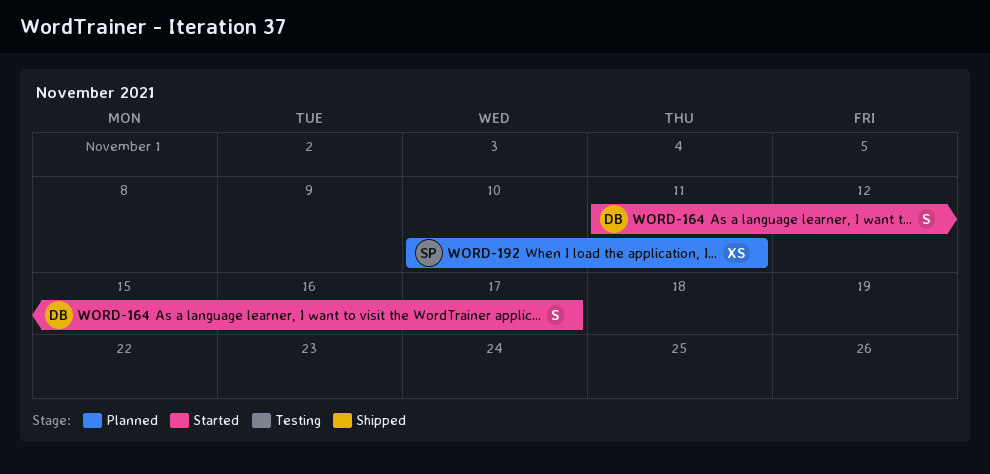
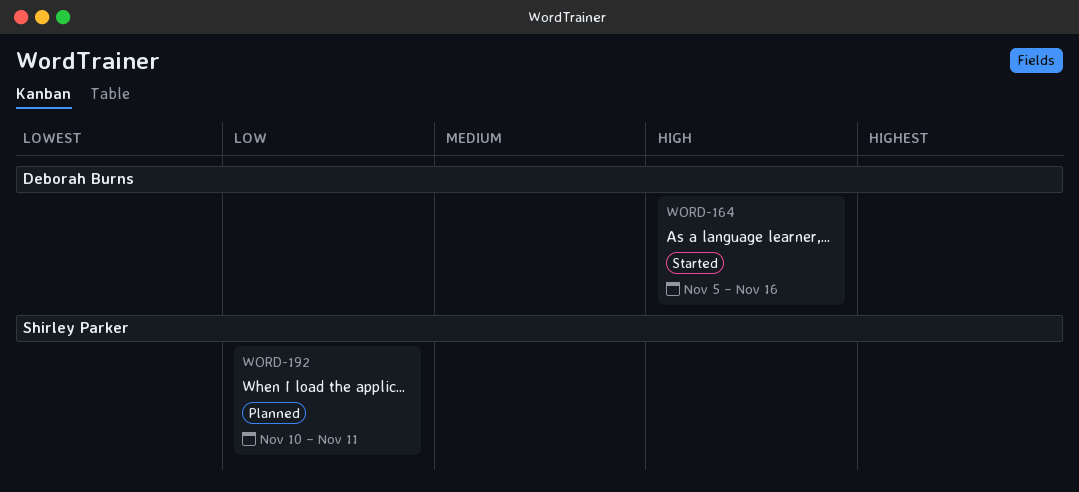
WORD-164, start: Nov 11 -> Nov 5
WORD-164, due: Nov 17 -> Nov 16

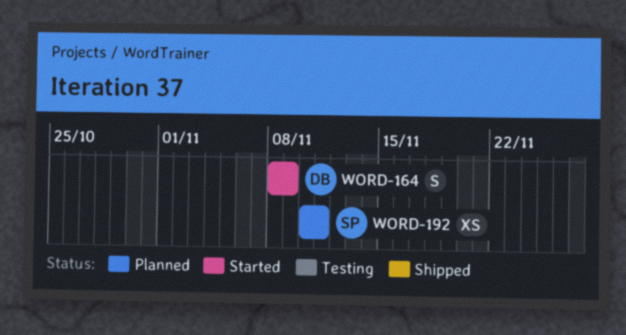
WORD-164, start: Nov 5 -> Nov 8
WORD-164, due: Nov 16 -> Nov 9

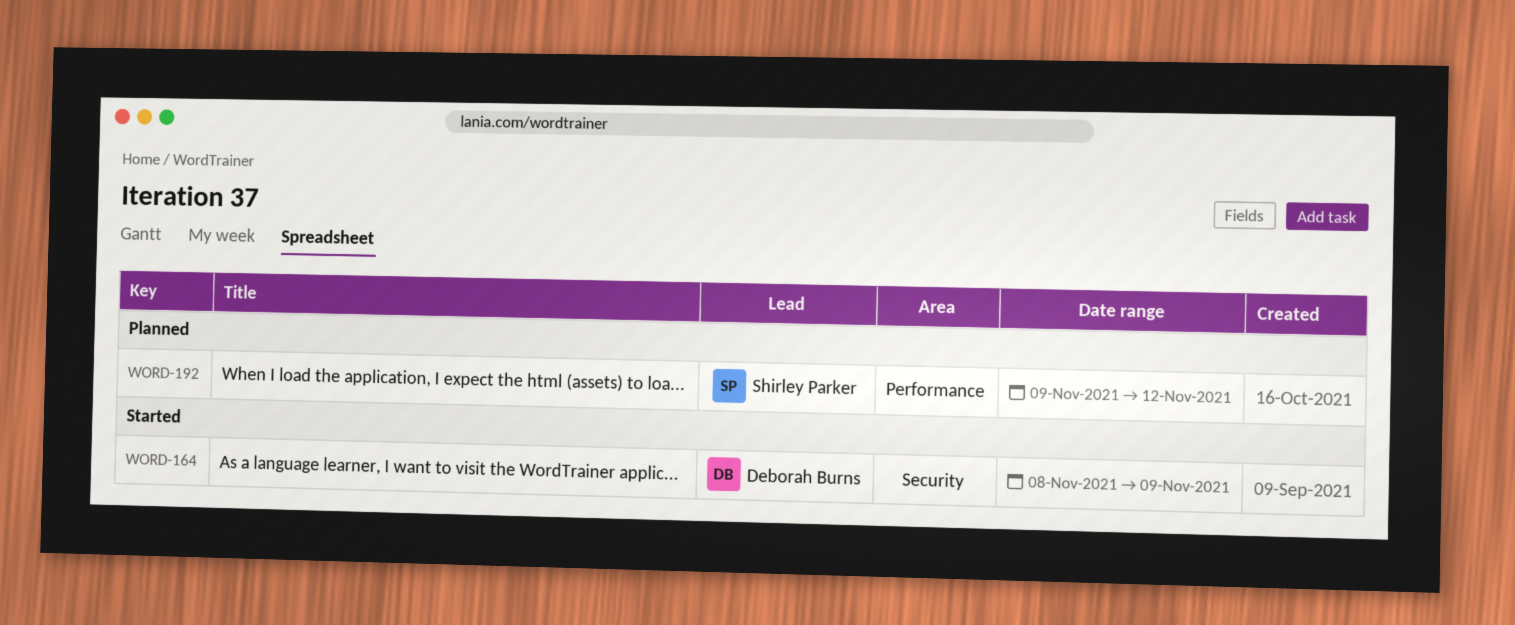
WORD-192, start: Nov 10 -> Nov 9
WORD-192, due: Nov 11 -> Nov 12

